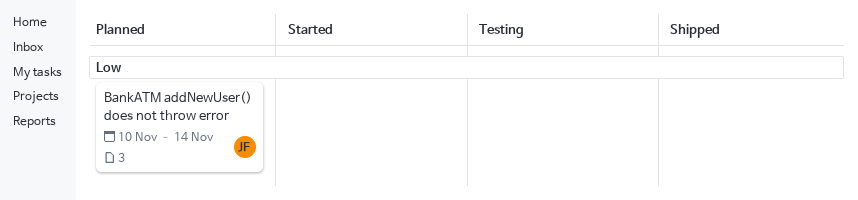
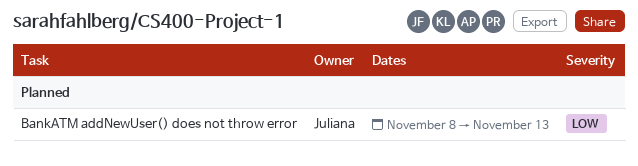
BankATM addNewUser() does not throw error, start: Nov 10 -> Nov 8
BankATM addNewUser() does not throw error, due: Nov 14 -> Nov 13

